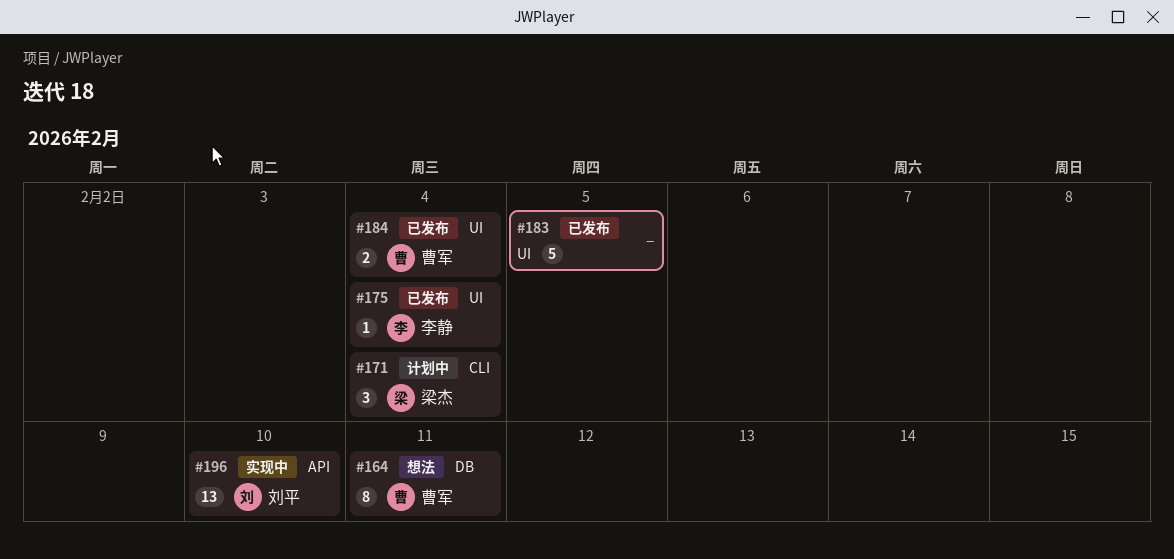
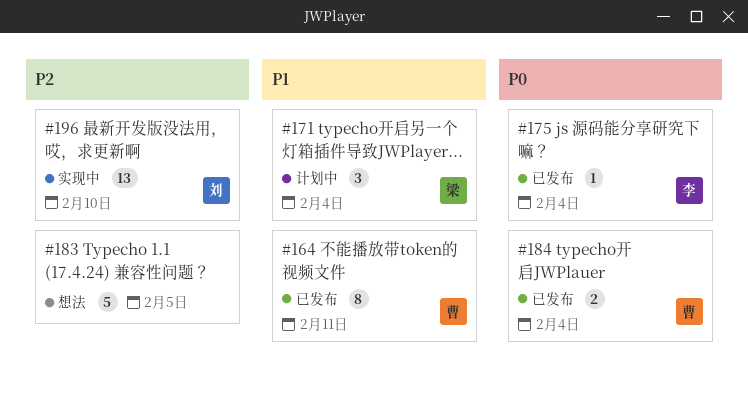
#164, status: 想法 -> 已发布
#183, status: 已发布 -> 想法

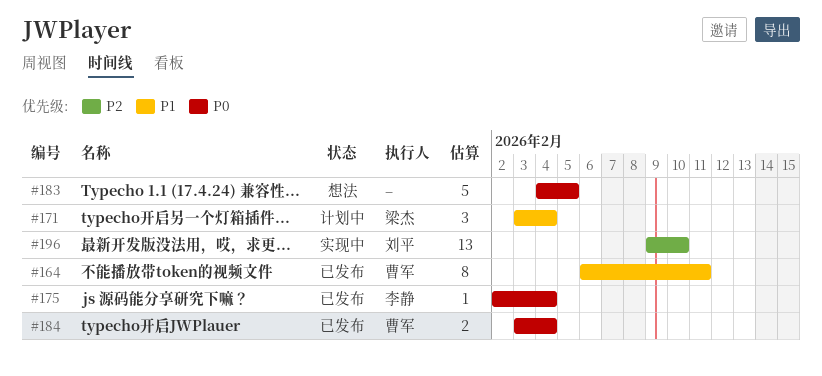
#183, priority: P2 -> P0

